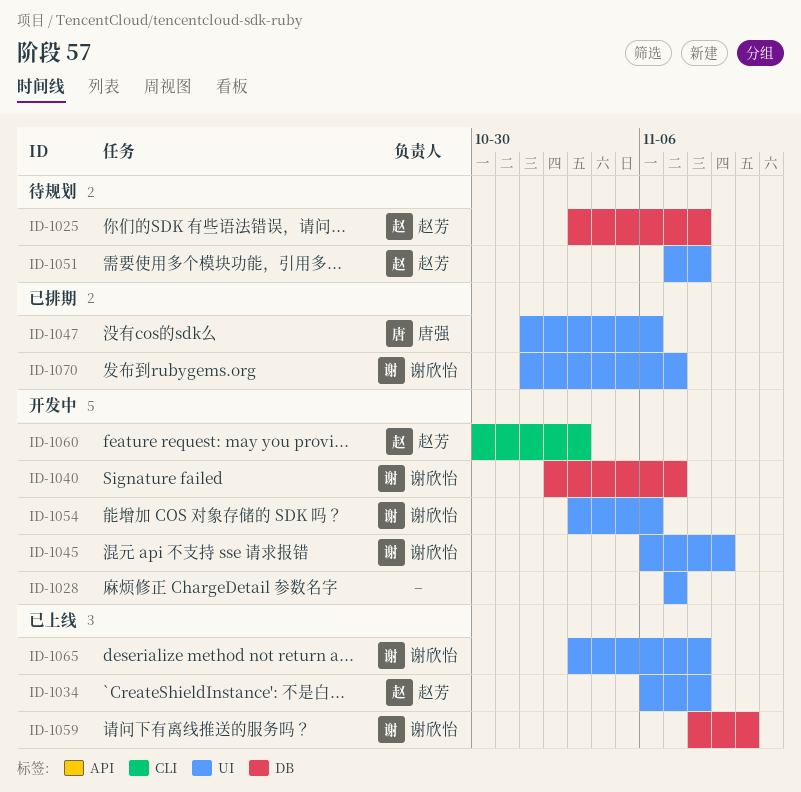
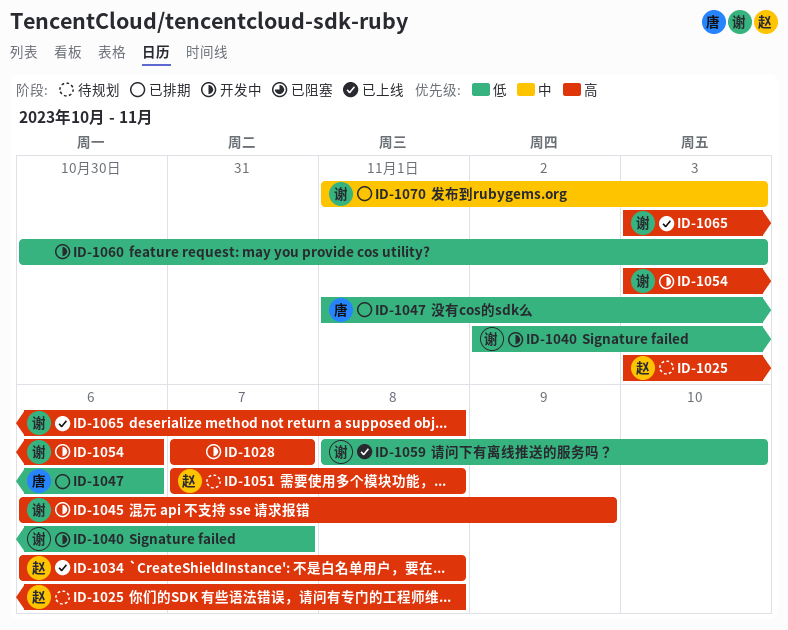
ID-1060, owner: 赵芳 -> none
ID-1070, due: Nov 7 -> Nov 3

